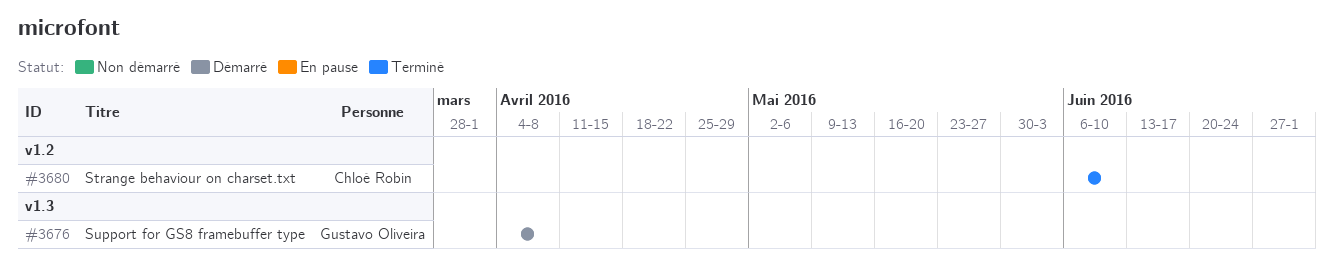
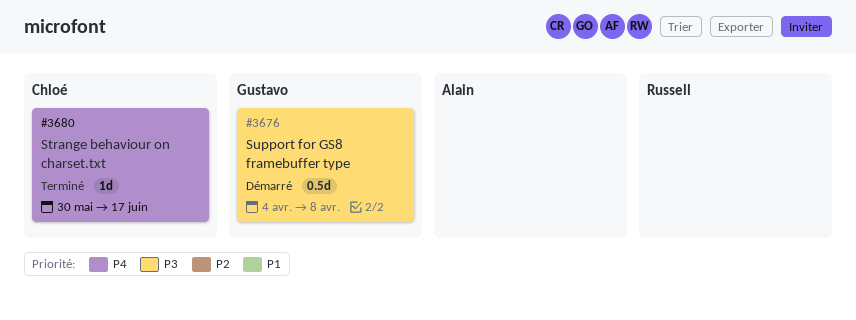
#3680, start: Jun 6 -> May 30
#3680, due: Jun 10 -> Jun 17

